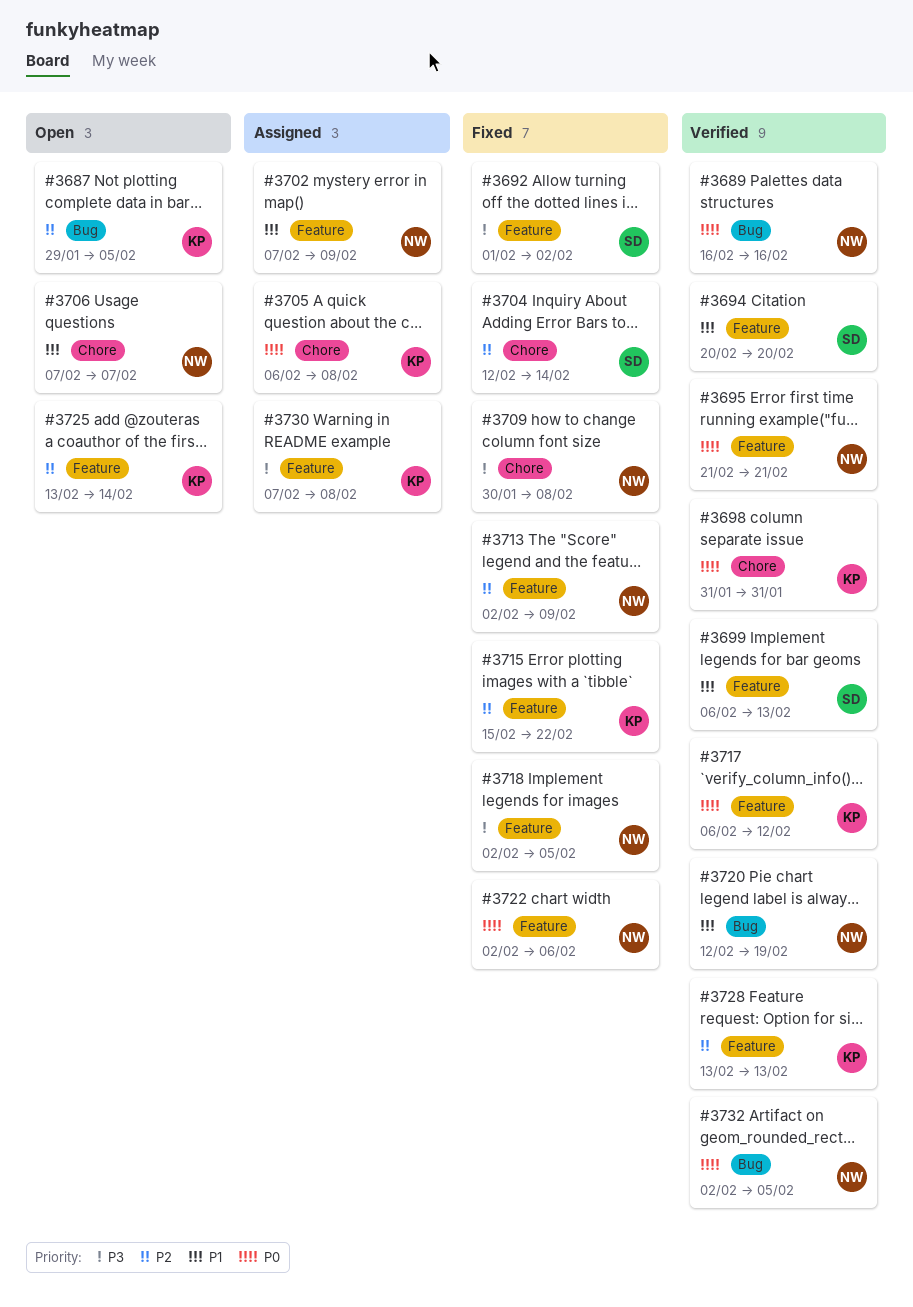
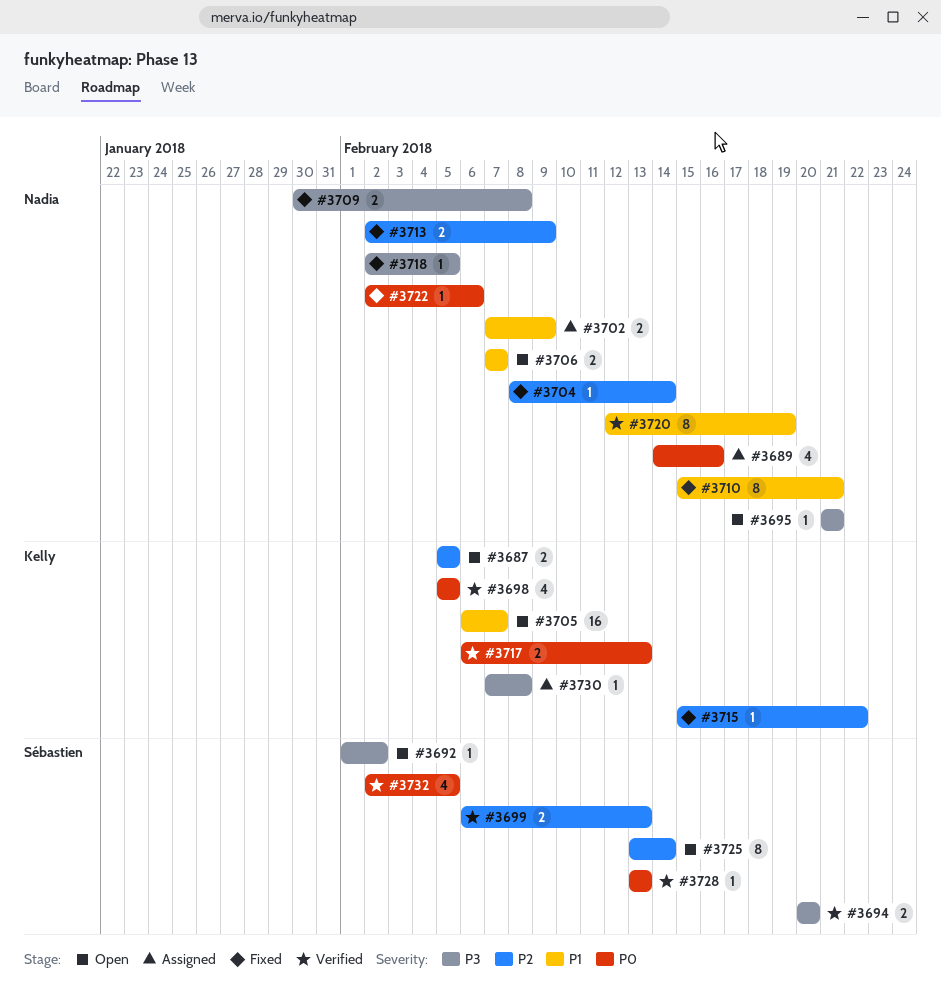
#3687, start: Jan 29 -> Feb 5
#3689, status: Verified -> Assigned
#3689, start: Feb 16 -> Feb 14
#3692, status: Fixed -> Open
#3694, priority: P1 -> P3
#3695, status: Verified -> Open
#3695, priority: P0 -> P3
#3698, start: Jan 31 -> Feb 5
#3698, due: Jan 31 -> Feb 5
#3699, priority: P1 -> P2
#3704, owner: Sébastien -> Nadia
#3704, start: Feb 12 -> Feb 8
#3705, status: Assigned -> Open
#3705, priority: P0 -> P1
#3705, due: Feb 8 -> Feb 7
#3710: none -> present
#3717, due: Feb 12 -> Feb 13
#3725, owner: Kelly -> Sébastien
#3728, owner: Kelly -> Sébastien
#3728, priority: P2 -> P0
#3732, owner: Nadia -> Sébastien

